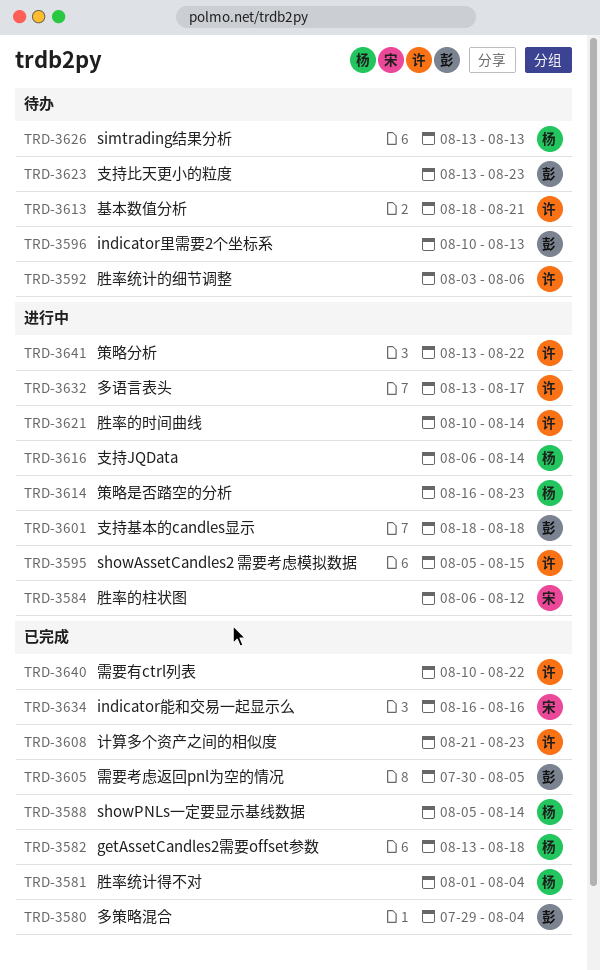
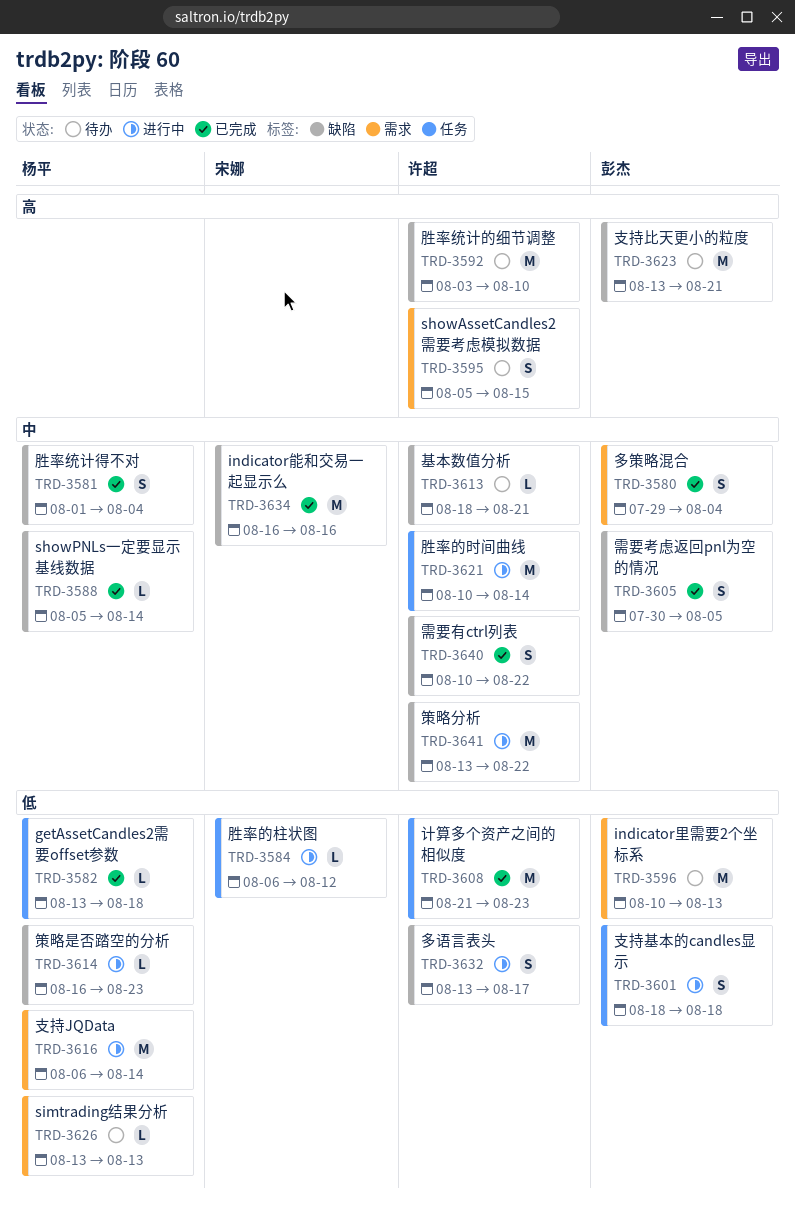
TRD-3592, due: Aug 6 -> Aug 10
TRD-3595, status: 进行中 -> 待办
TRD-3623, due: Aug 23 -> Aug 21

